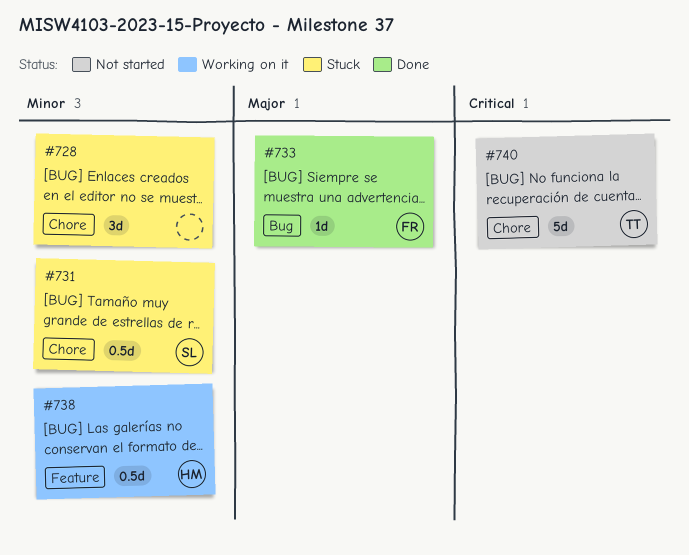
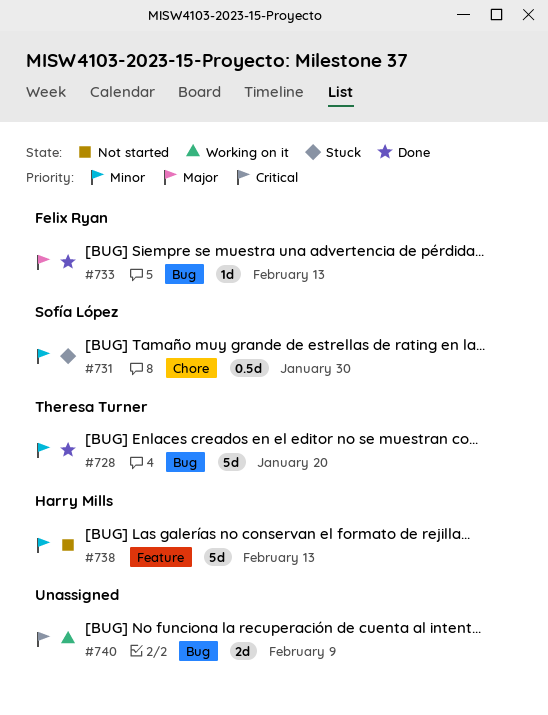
#728, status: Stuck -> Done
#728, owner: none -> Theresa Turner
#728, label: Chore -> Bug
#728, estimate: 3d -> 5d
#738, status: Working on it -> Not started
#738, estimate: 0.5d -> 5d
#740, status: Not started -> Working on it
#740, owner: Theresa Turner -> none
#740, label: Chore -> Bug
#740, estimate: 5d -> 2d

